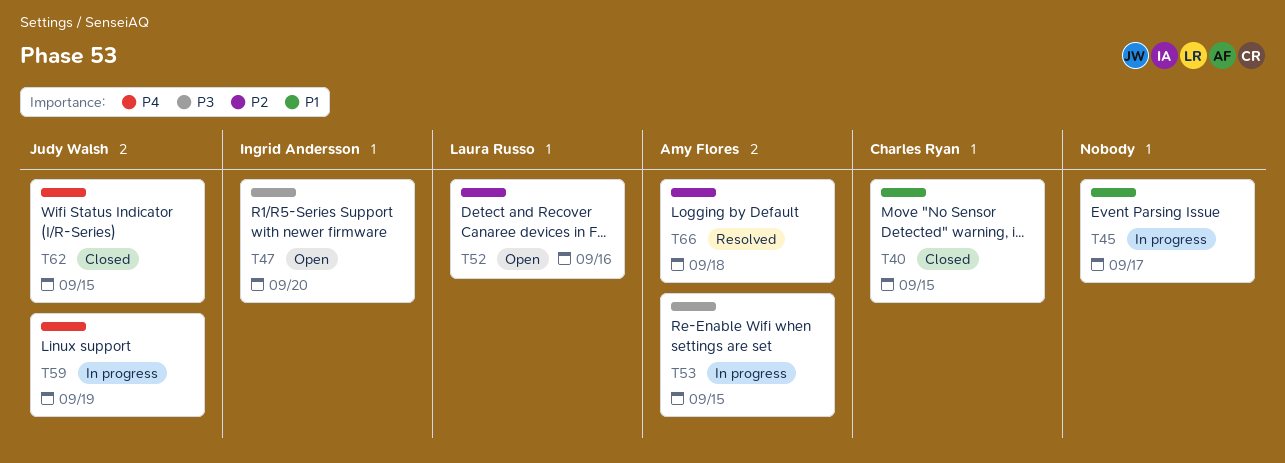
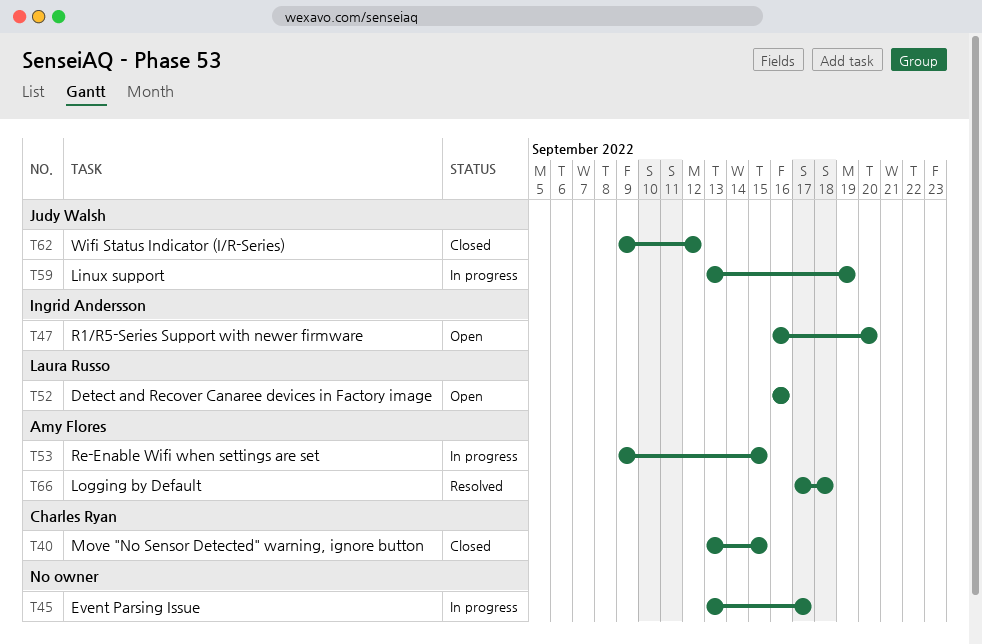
T62, due: Sep 15 -> Sep 12

